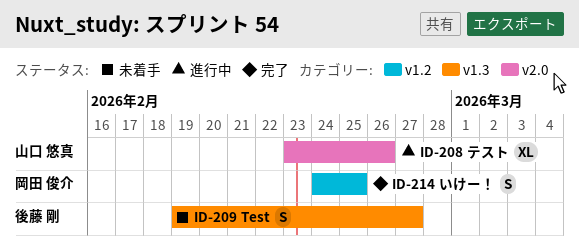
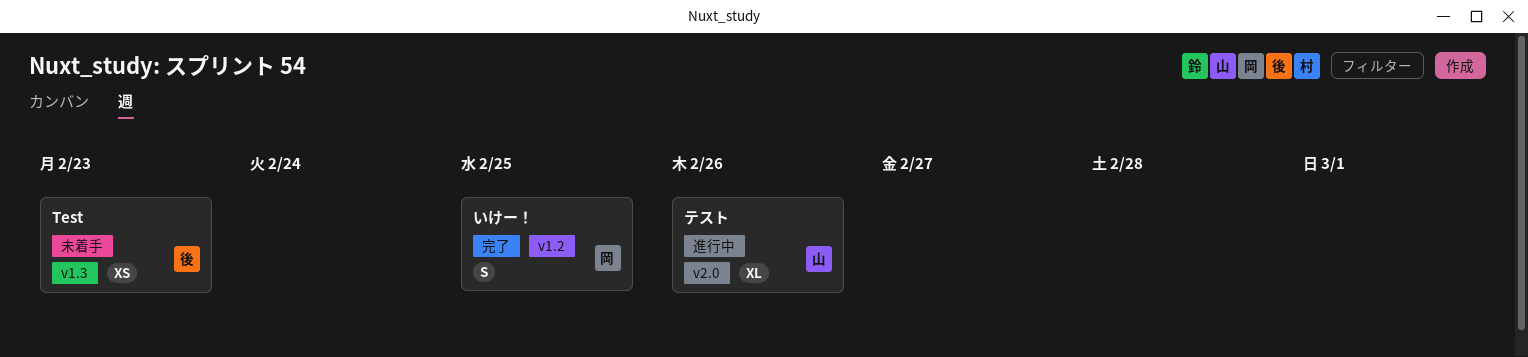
Test, estimate: S -> XS
Test, due: Feb 27 -> Feb 23

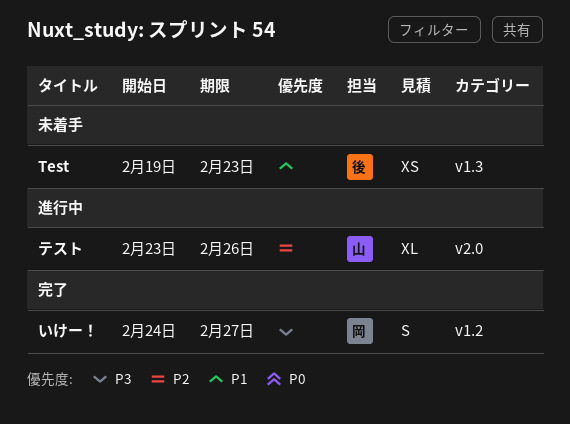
いけー！, due: Feb 25 -> Feb 27

